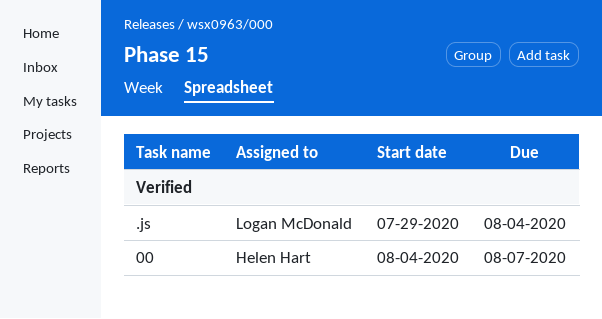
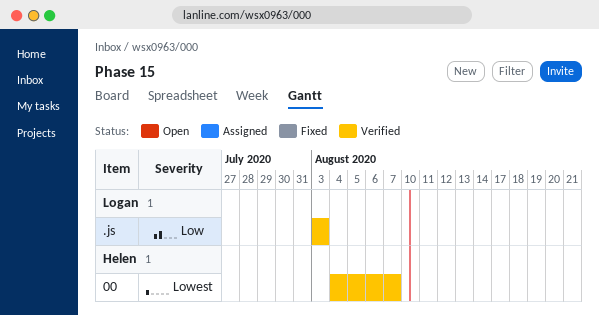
.js, start: Jul 29 -> Aug 3
.js, due: Aug 4 -> Aug 3

